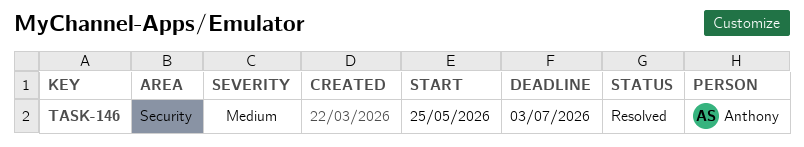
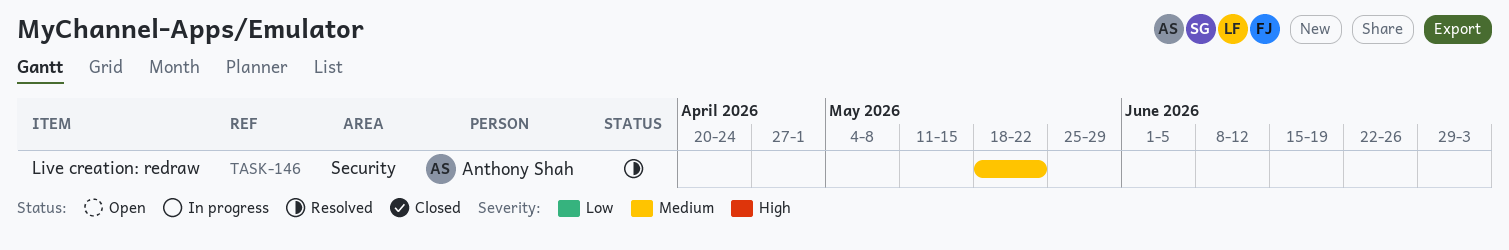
TASK-146, start: May 25 -> May 18
TASK-146, due: Jul 3 -> May 22

